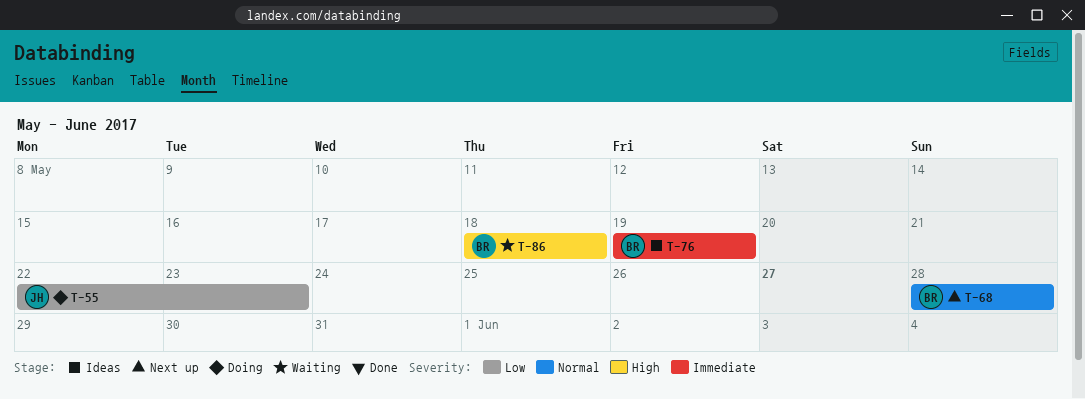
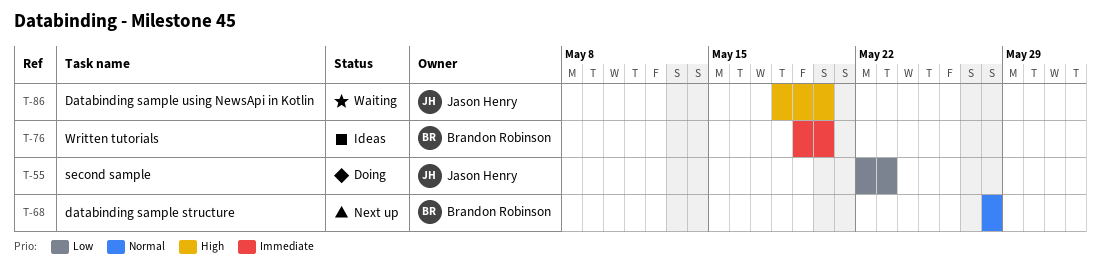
T-76, due: May 19 -> May 20
T-86, owner: Brandon Robinson -> Jason Henry
T-86, due: May 18 -> May 20

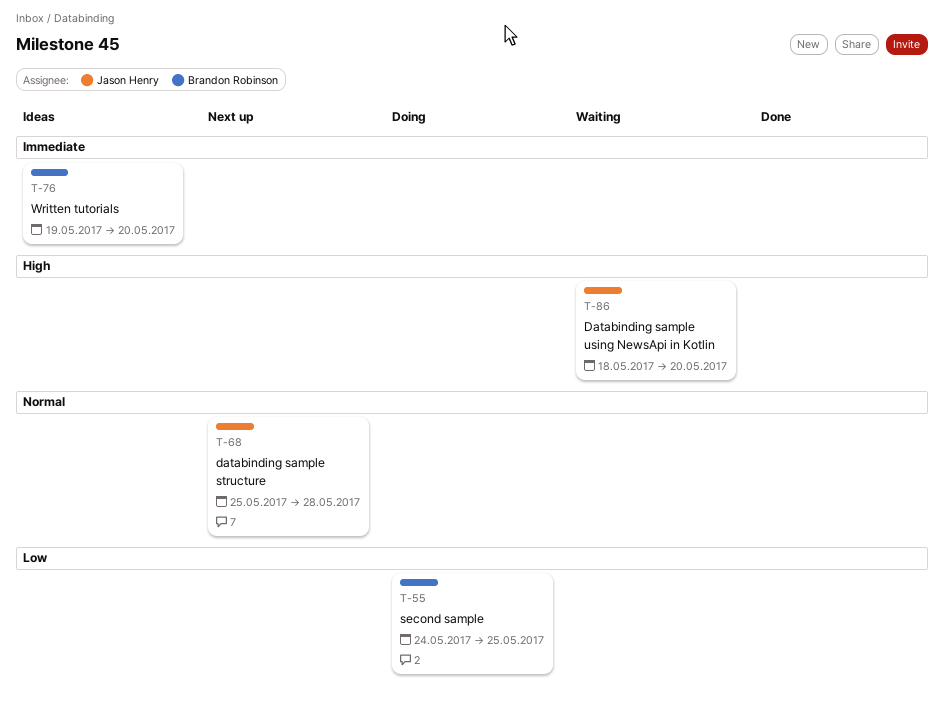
T-55, owner: Jason Henry -> Brandon Robinson
T-55, start: May 22 -> May 24
T-55, due: May 23 -> May 25
T-68, owner: Brandon Robinson -> Jason Henry
T-68, start: May 28 -> May 25

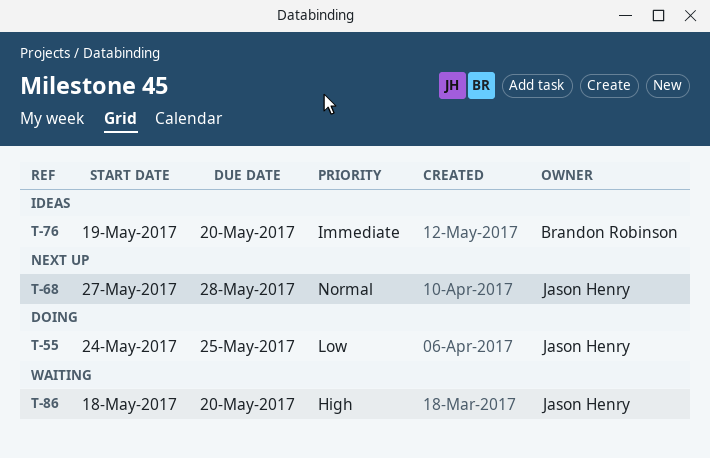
T-55, owner: Brandon Robinson -> Jason Henry
T-68, start: May 25 -> May 27

